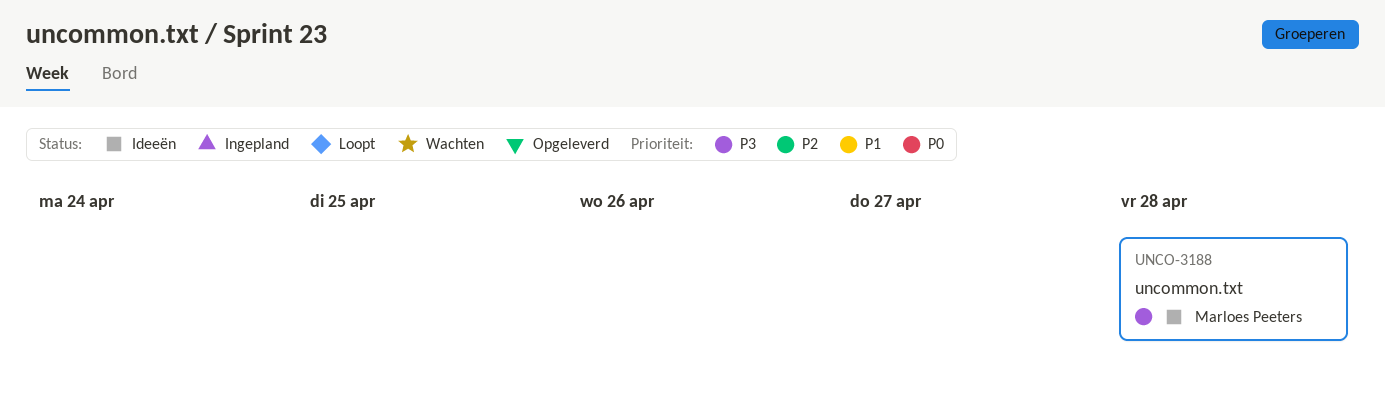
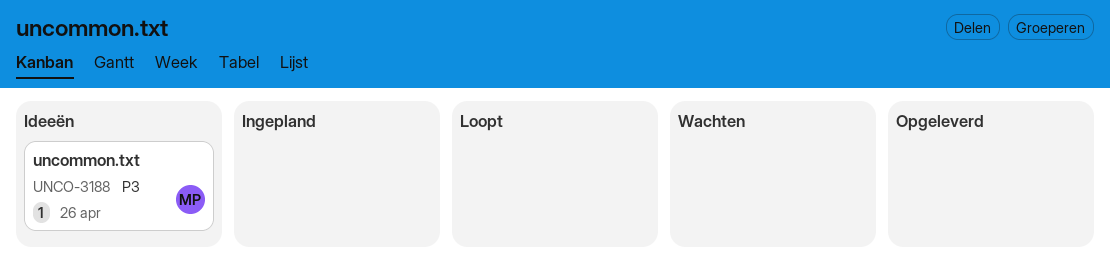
UNCO-3188, due: Apr 28 -> Apr 26

